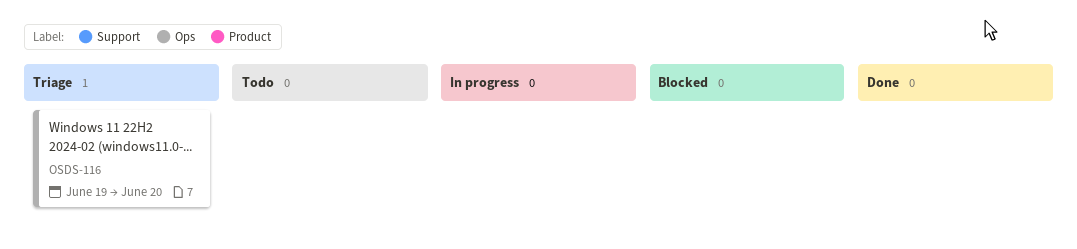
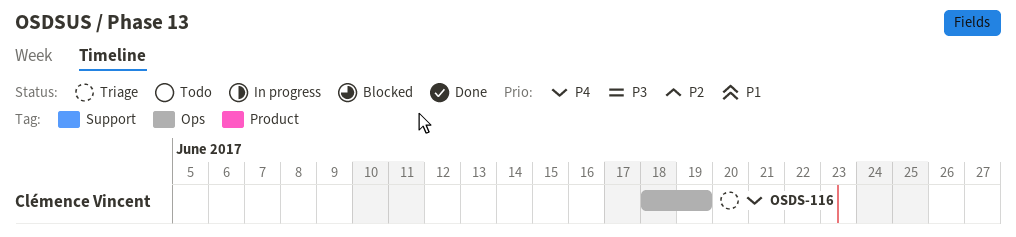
OSDS-116, start: Jun 19 -> Jun 18
OSDS-116, due: Jun 20 -> Jun 19

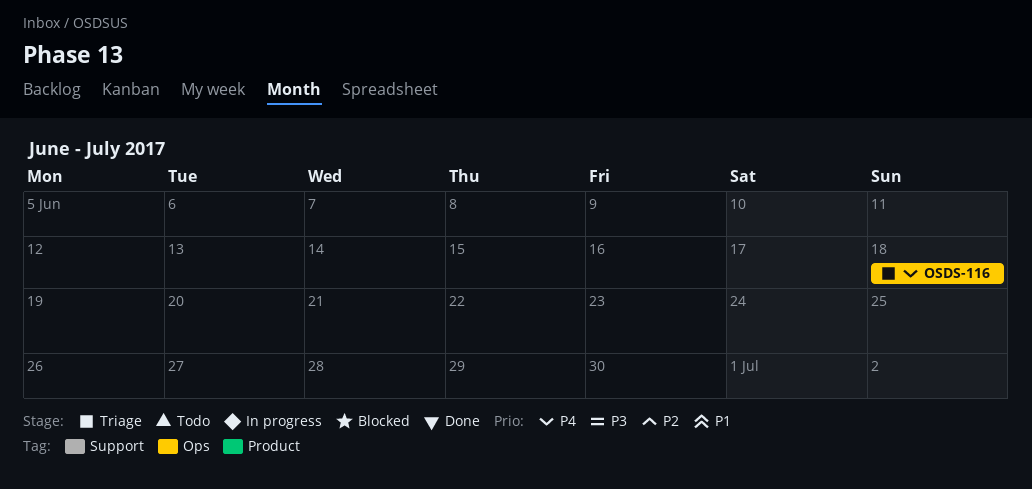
OSDS-116, due: Jun 19 -> Jun 18

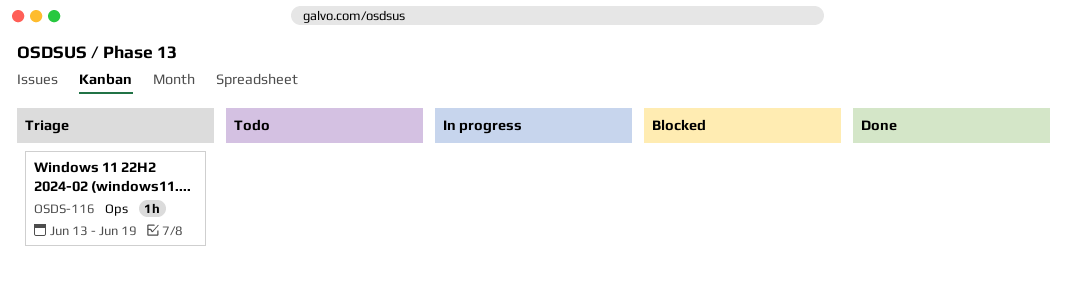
OSDS-116, start: Jun 18 -> Jun 13
OSDS-116, due: Jun 18 -> Jun 19

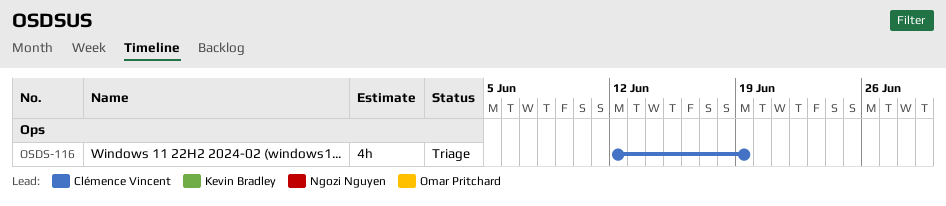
OSDS-116, estimate: 1h -> 4h
OSDS-116, start: Jun 13 -> Jun 12

